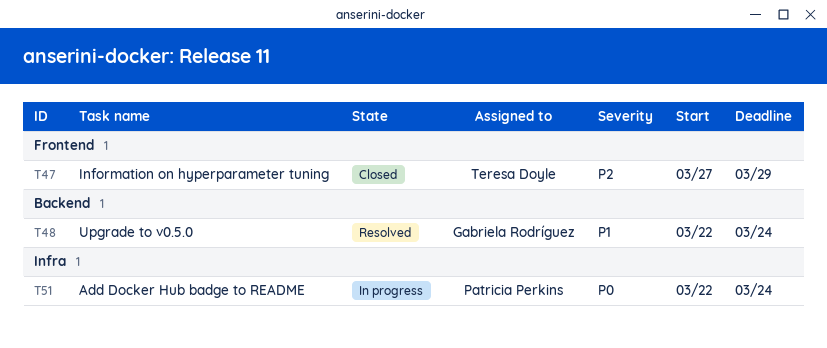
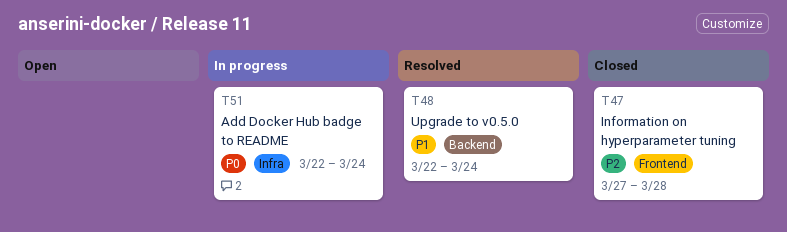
T47, due: Mar 29 -> Mar 28

